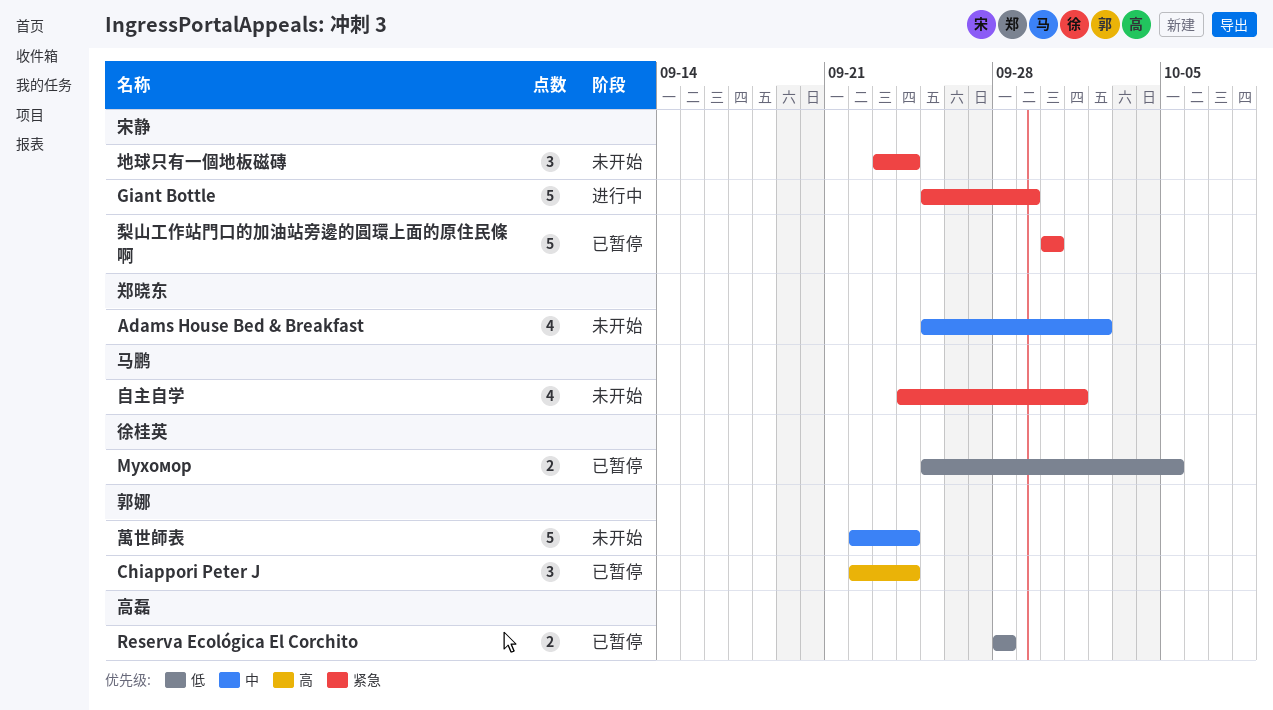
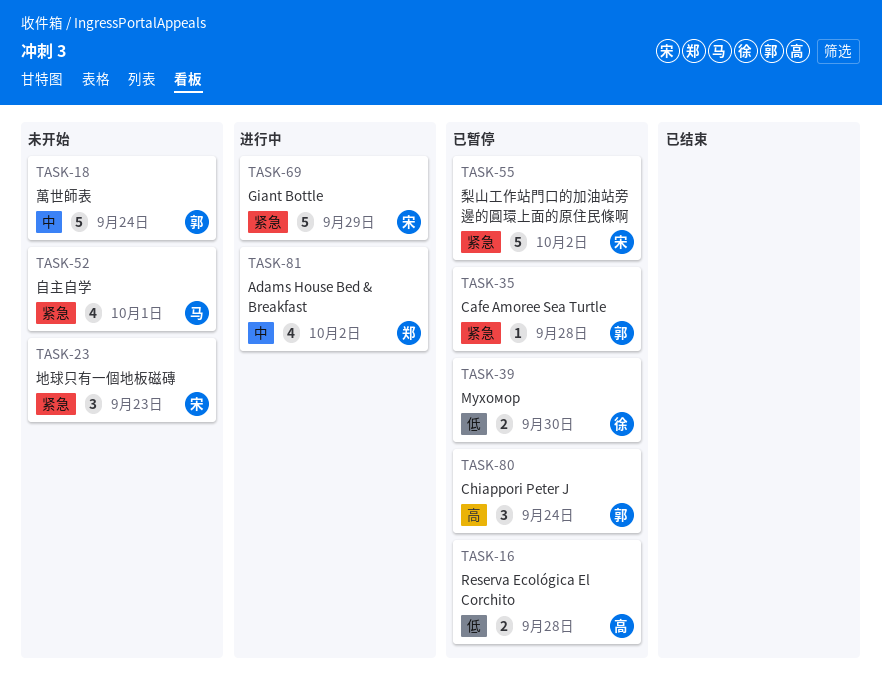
Adams House Bed & Breakfast, status: 未开始 -> 进行中
Cafe Amoree Sea Turtle: none -> present
Мухомор, due: Oct 5 -> Sep 30
地球只有一個地板磁磚, due: Sep 24 -> Sep 23
梨山工作站門口的加油站旁邊的圓環上面的原住民條啊, due: Sep 30 -> Oct 2

